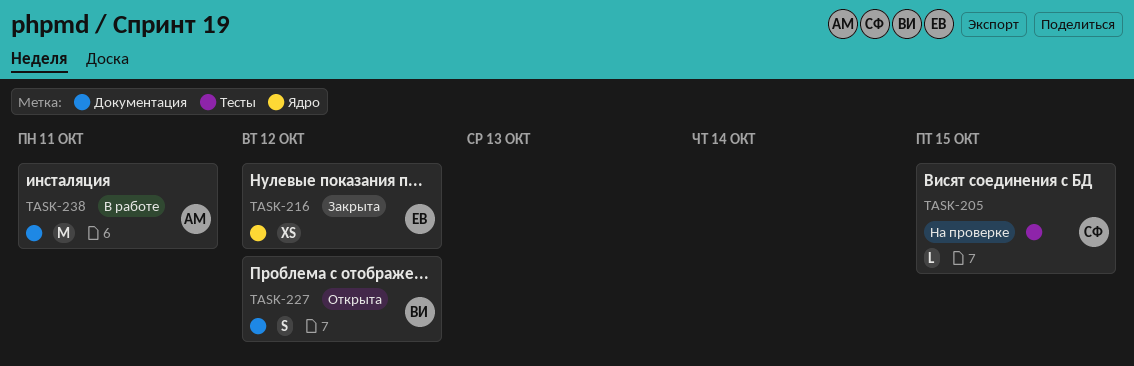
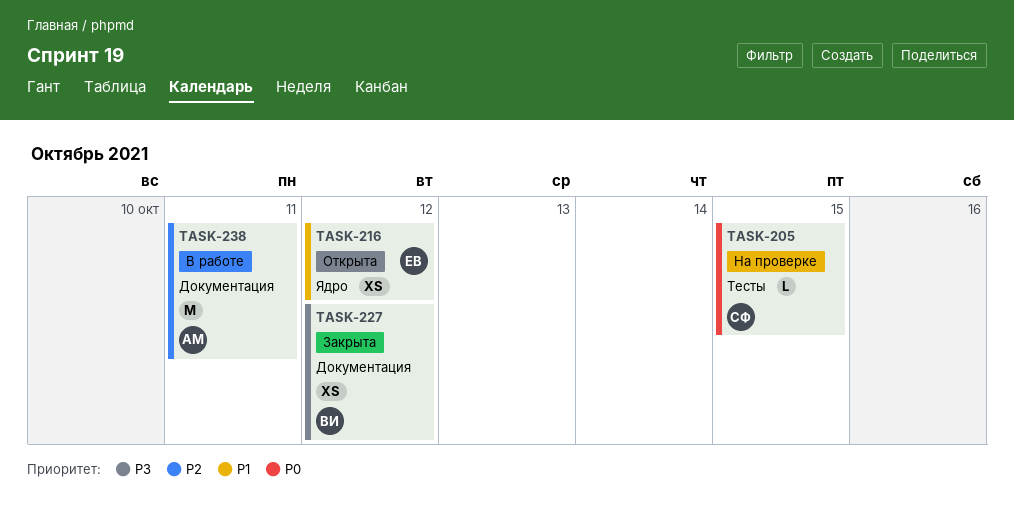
TASK-216, status: Закрыта -> Открыта
TASK-227, status: Открыта -> Закрыта
TASK-227, estimate: S -> XS

